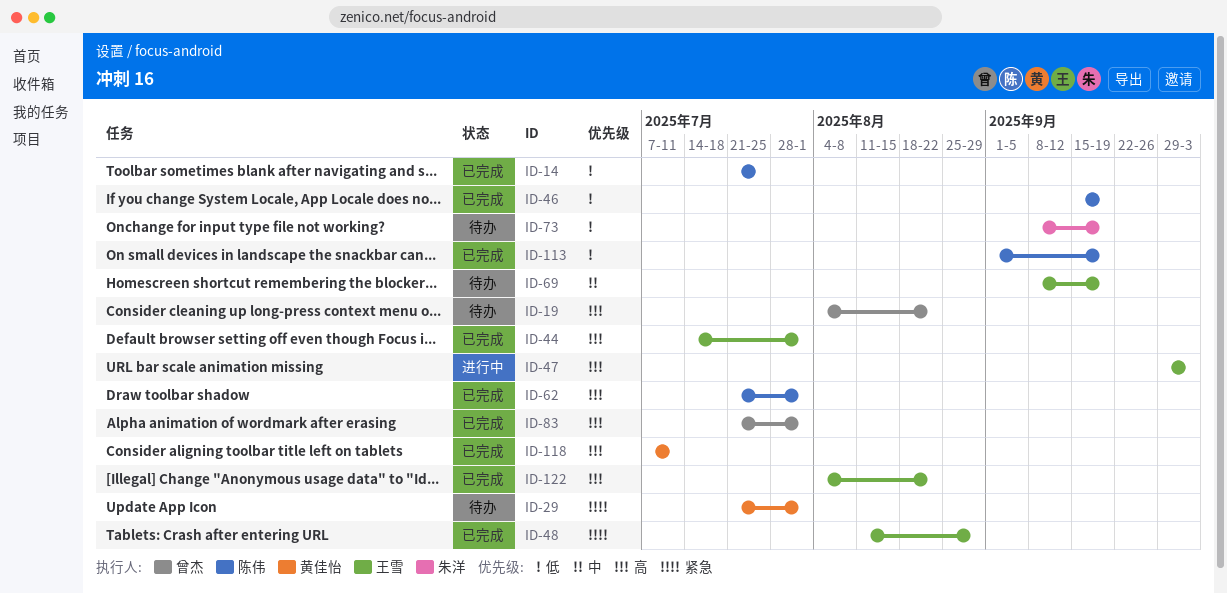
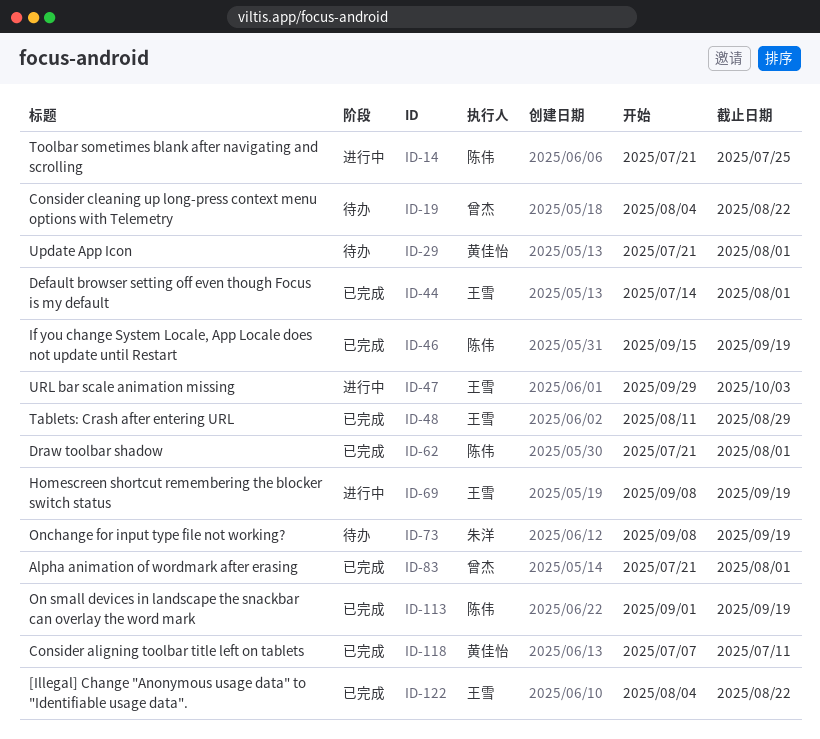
ID-14, status: 已完成 -> 进行中
ID-69, status: 待办 -> 进行中

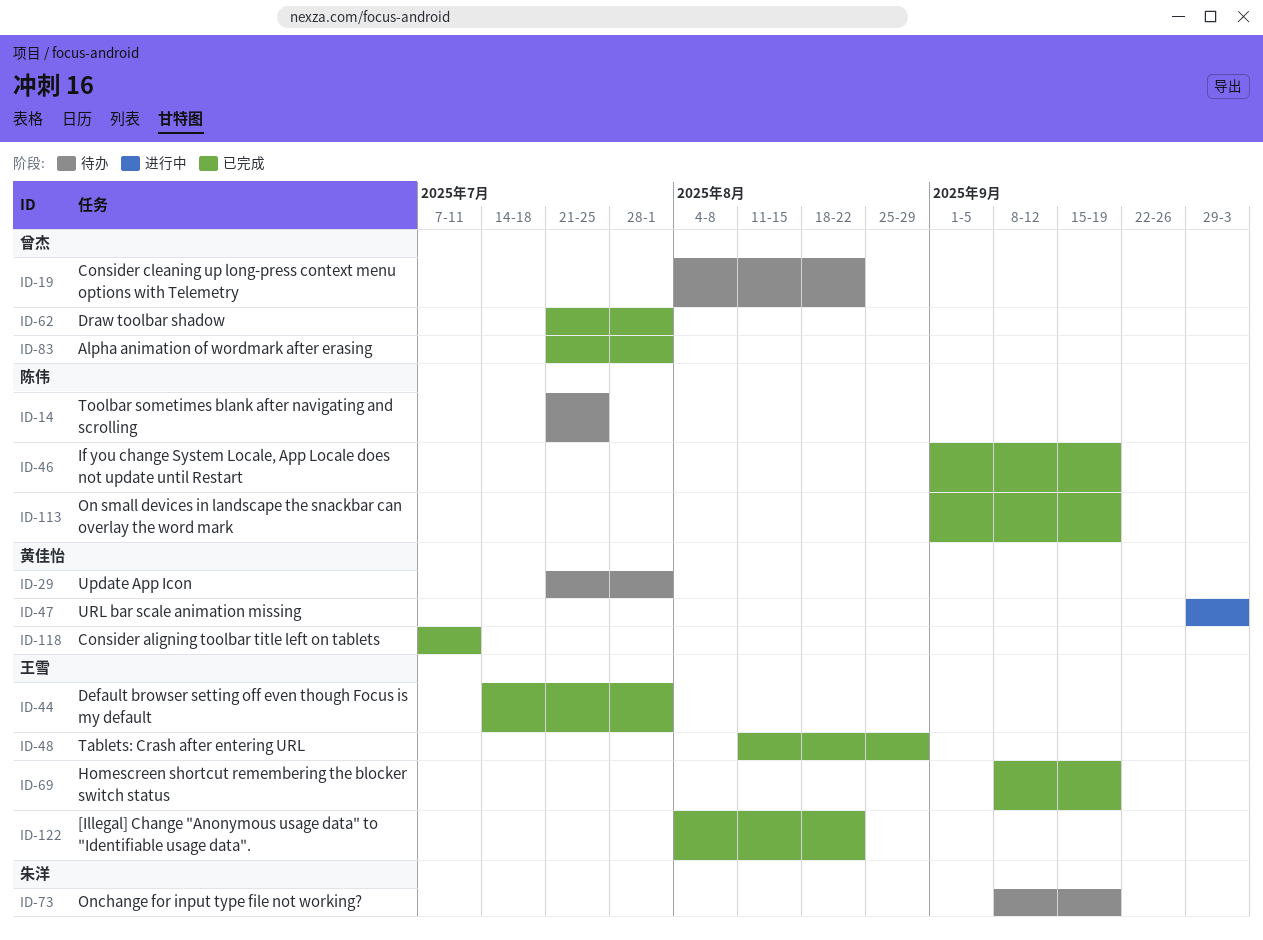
ID-14, status: 进行中 -> 待办
ID-46, start: Sep 15 -> Sep 1
ID-47, owner: 王雪 -> 黄佳怡
ID-62, owner: 陈伟 -> 曾杰
ID-69, status: 进行中 -> 已完成

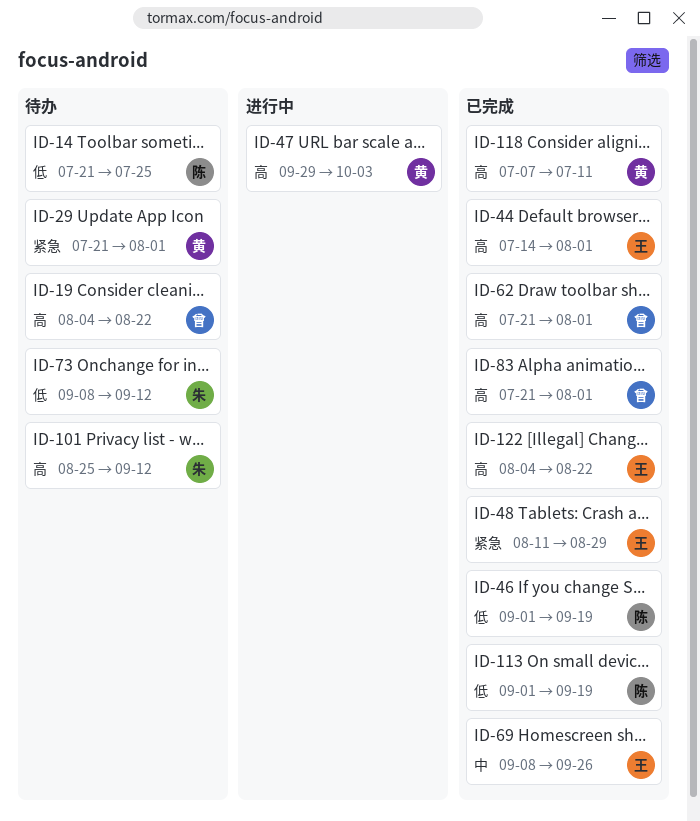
ID-69, due: Sep 19 -> Sep 26
ID-73, due: Sep 19 -> Sep 12
ID-101: none -> present

